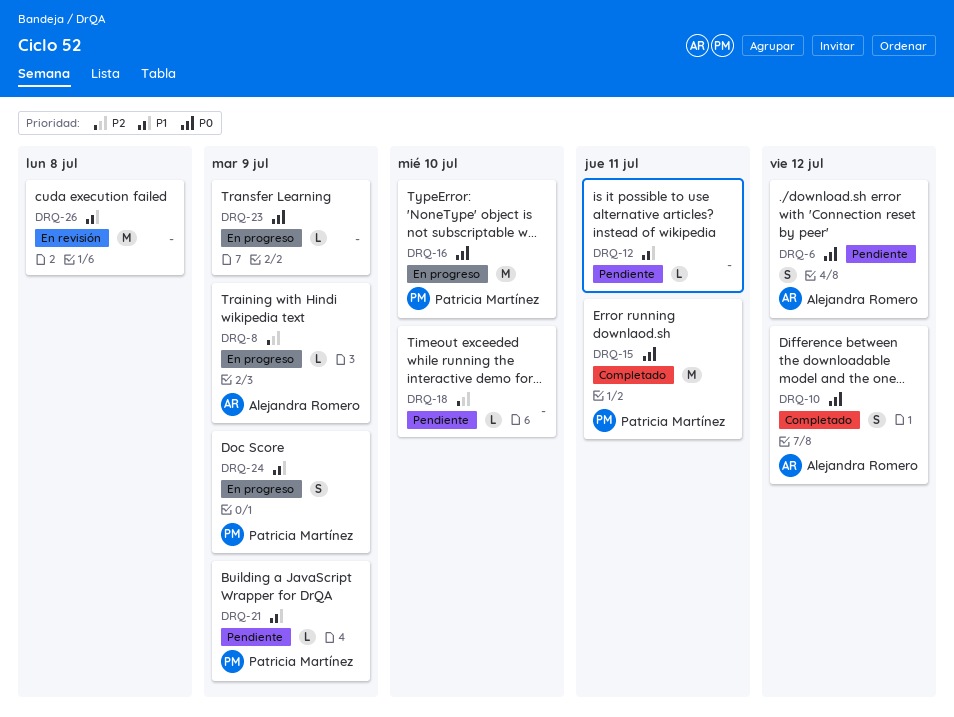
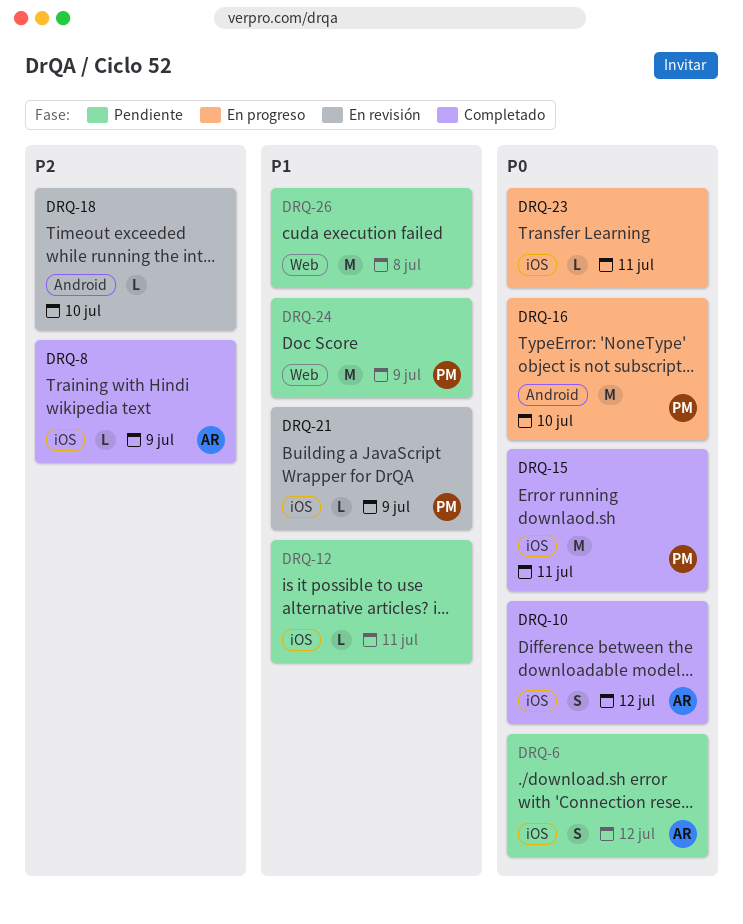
DRQ-8, status: En progreso -> Completado
DRQ-18, status: Pendiente -> En revisión
DRQ-21, status: Pendiente -> En revisión
DRQ-23, due: Jul 9 -> Jul 11
DRQ-24, status: En progreso -> Pendiente
DRQ-24, estimate: S -> M
DRQ-26, status: En revisión -> Pendiente

